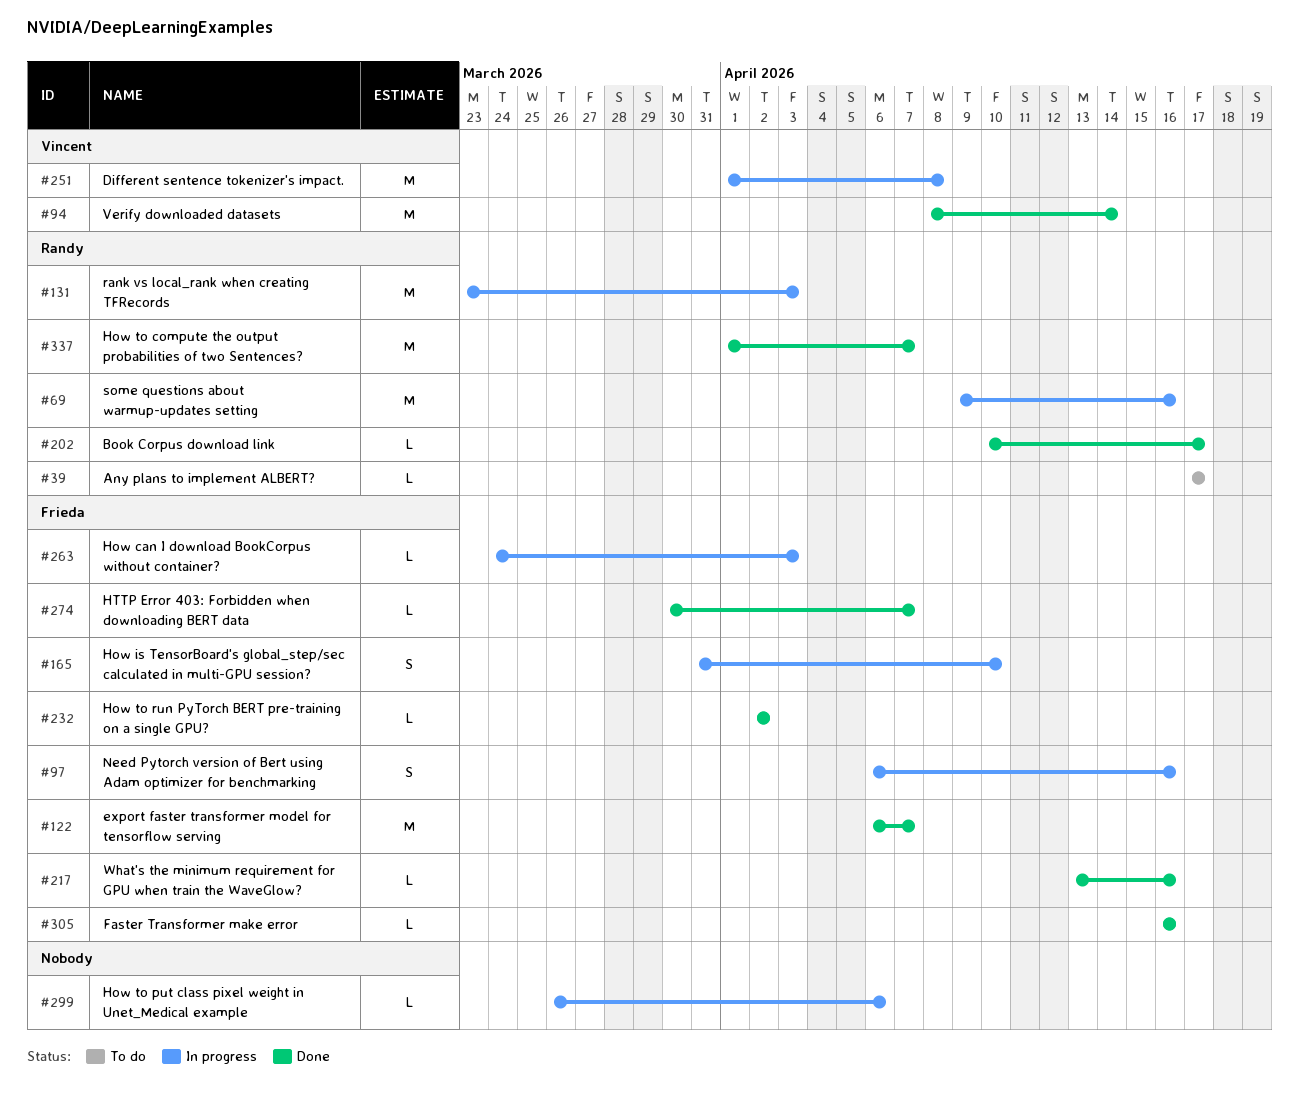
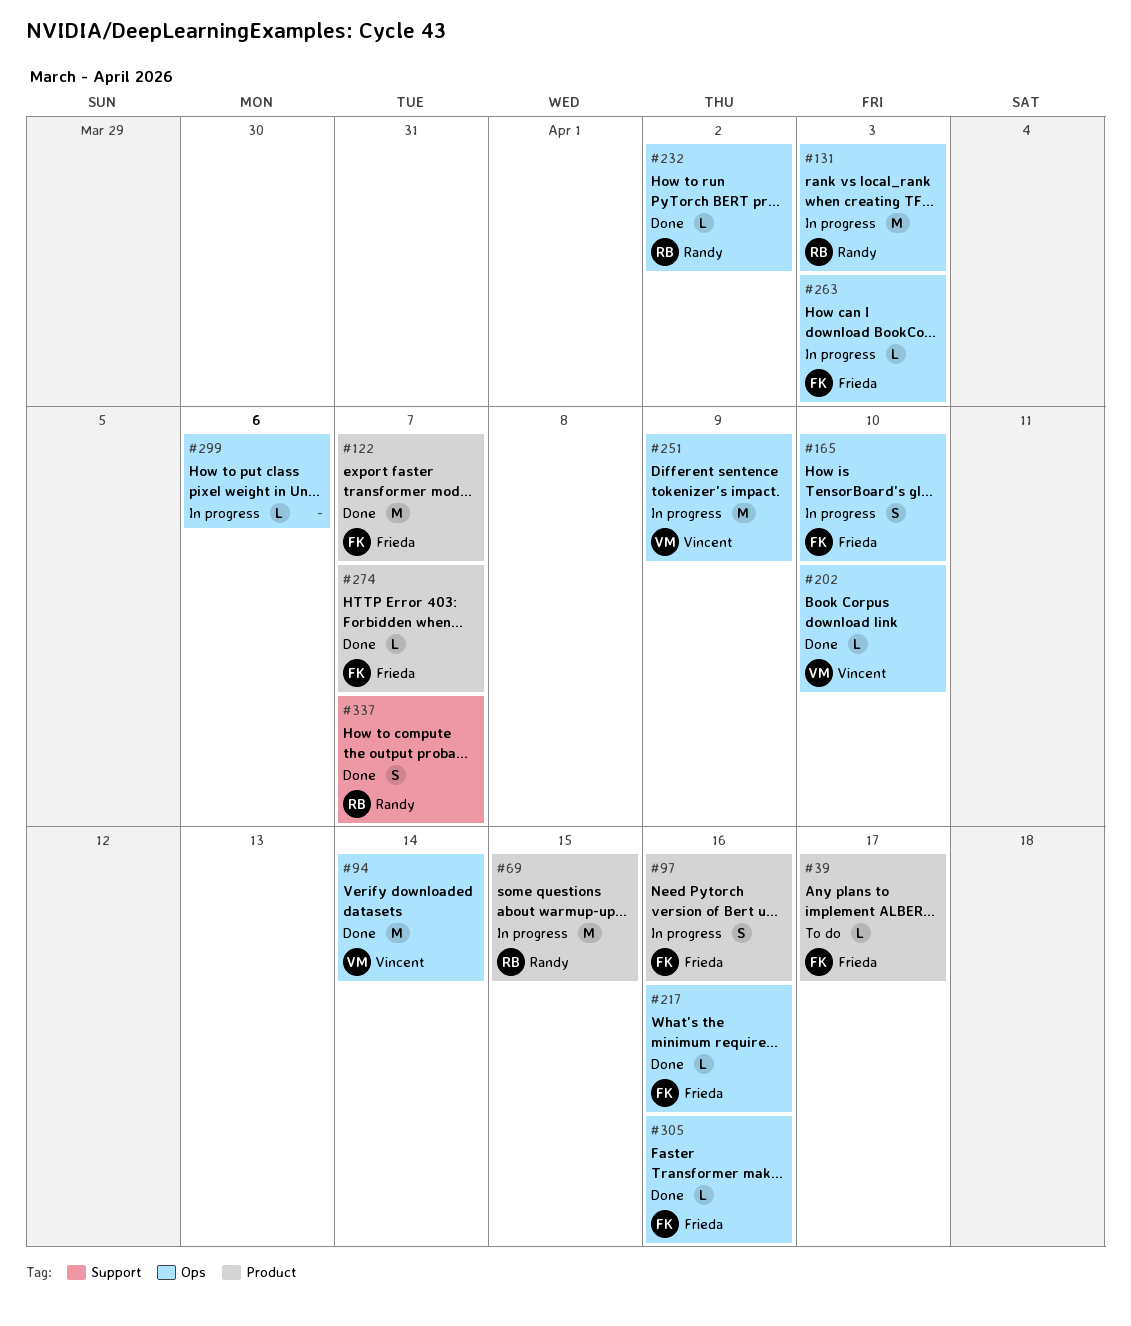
#39, owner: Randy -> Frieda
#69, due: Apr 16 -> Apr 15
#202, owner: Randy -> Vincent
#202, due: Apr 17 -> Apr 10
#232, owner: Frieda -> Randy
#251, due: Apr 8 -> Apr 9
#337, estimate: M -> S

